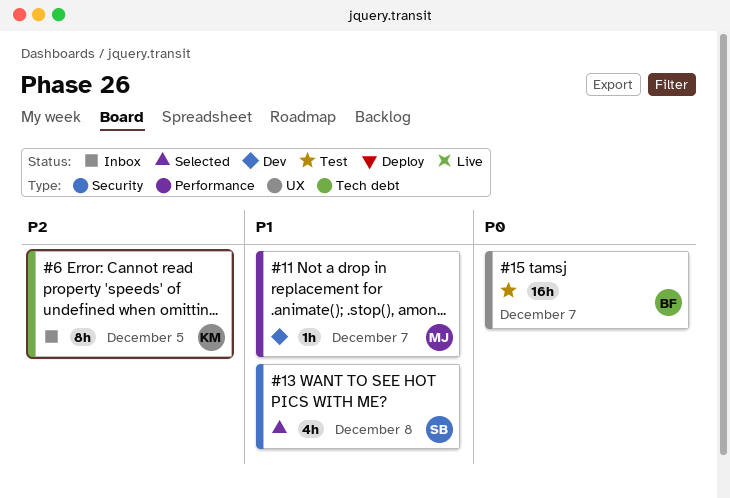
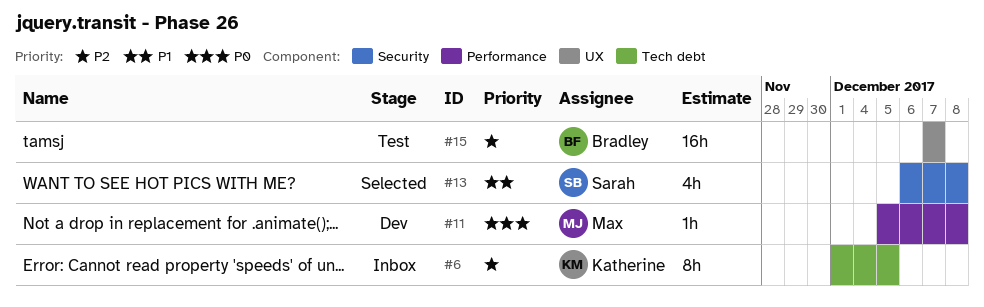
#11, priority: P1 -> P0
#11, due: Dec 7 -> Dec 8
#15, priority: P0 -> P2

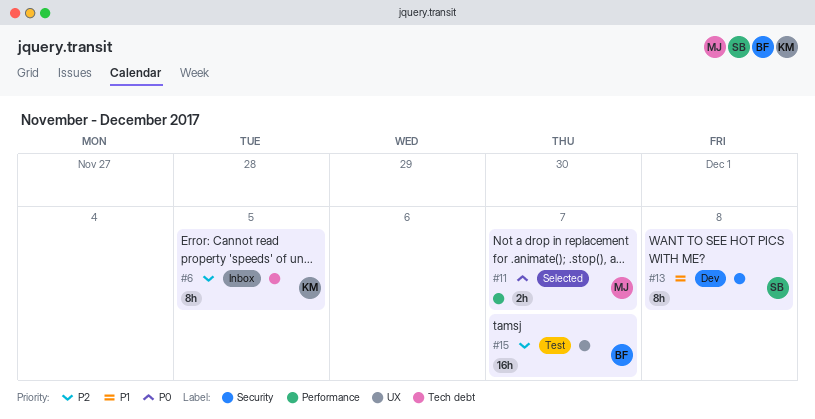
#11, status: Dev -> Selected
#11, estimate: 1h -> 2h
#11, due: Dec 8 -> Dec 7
#13, status: Selected -> Dev
#13, estimate: 4h -> 8h

